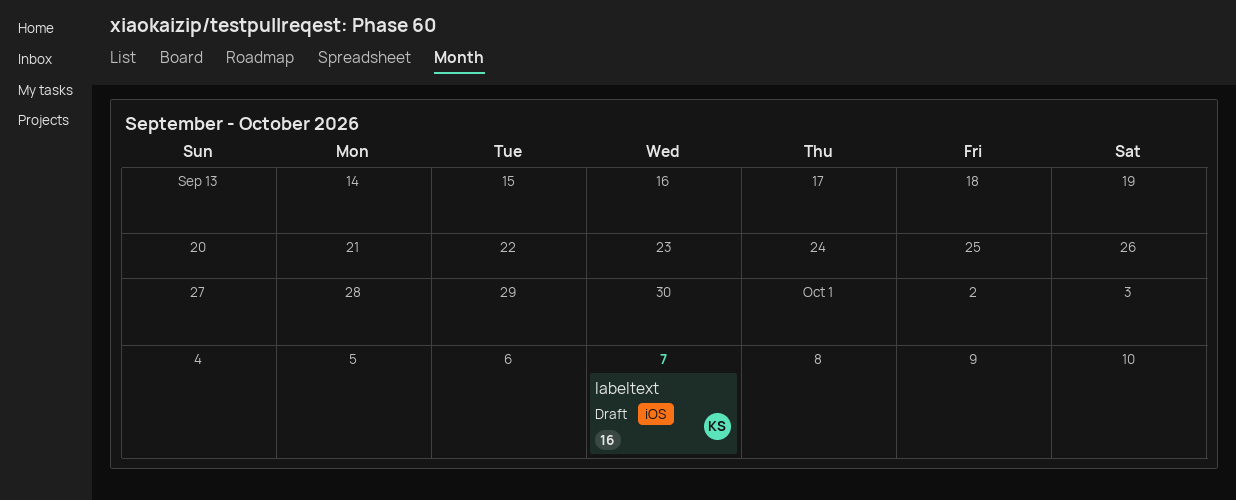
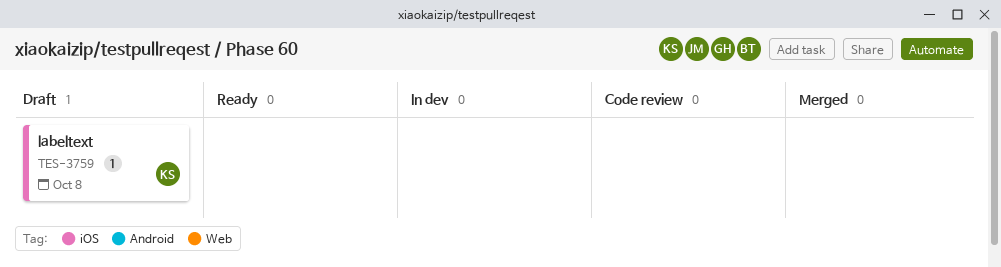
labeltext, estimate: 16 -> 1
labeltext, due: Oct 7 -> Oct 8

